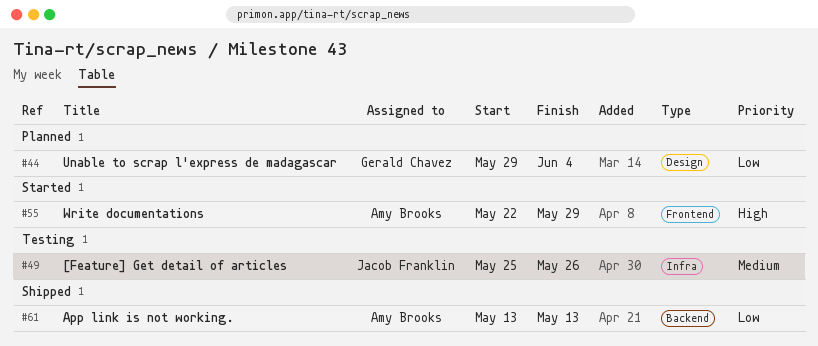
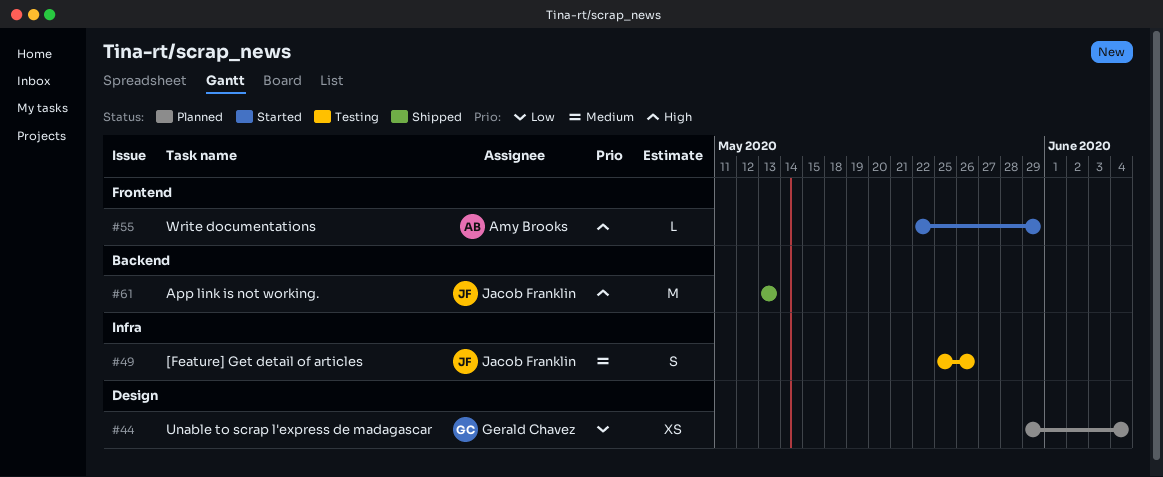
#61, owner: Amy Brooks -> Jacob Franklin
#61, priority: Low -> High

